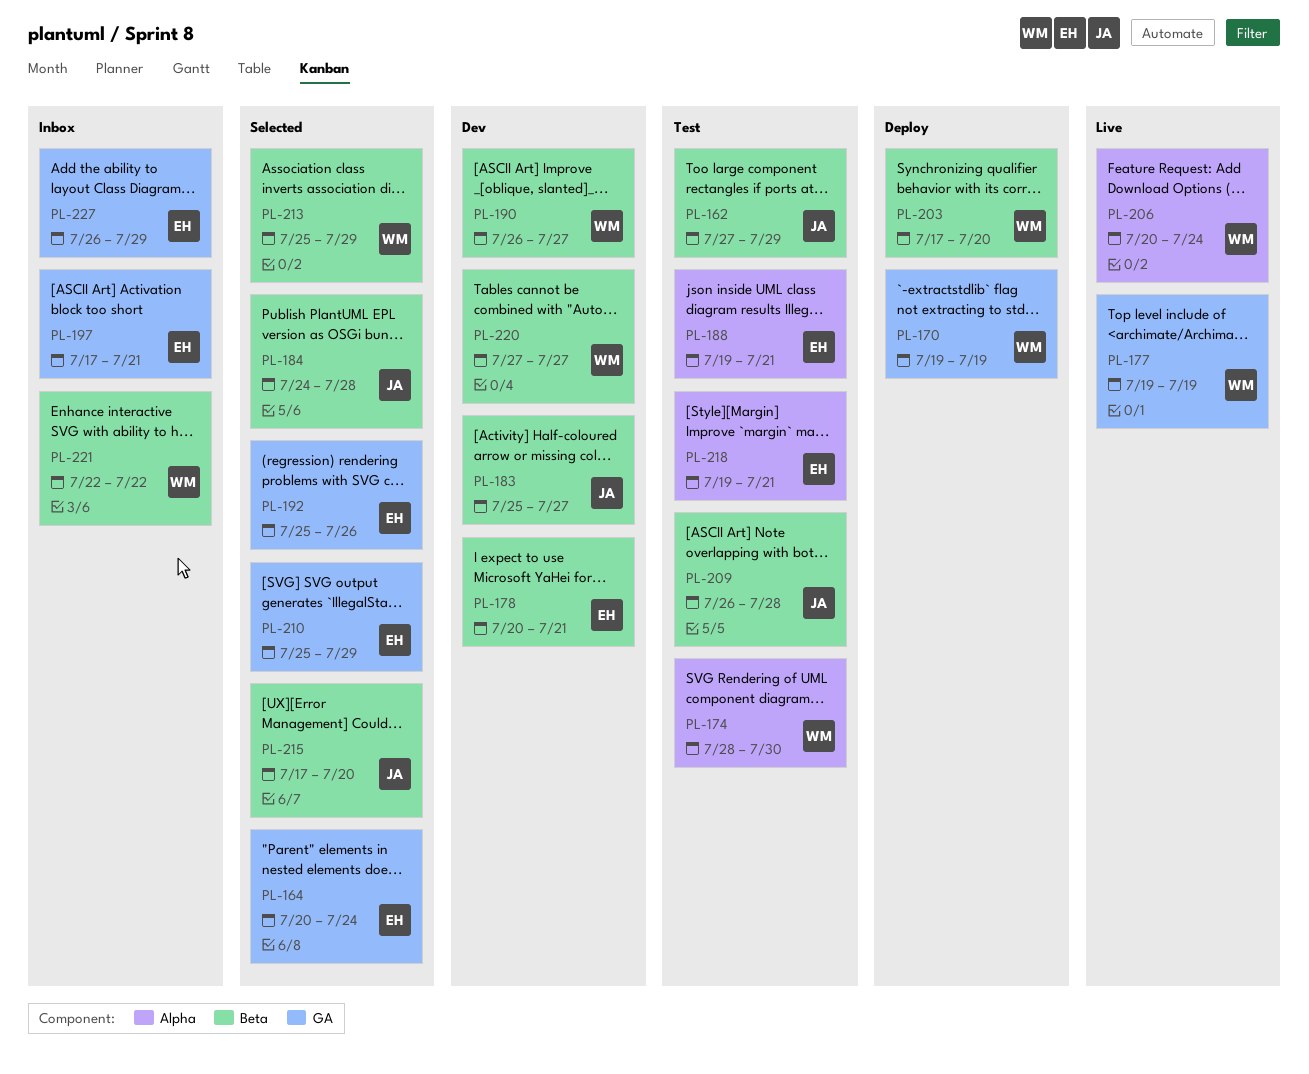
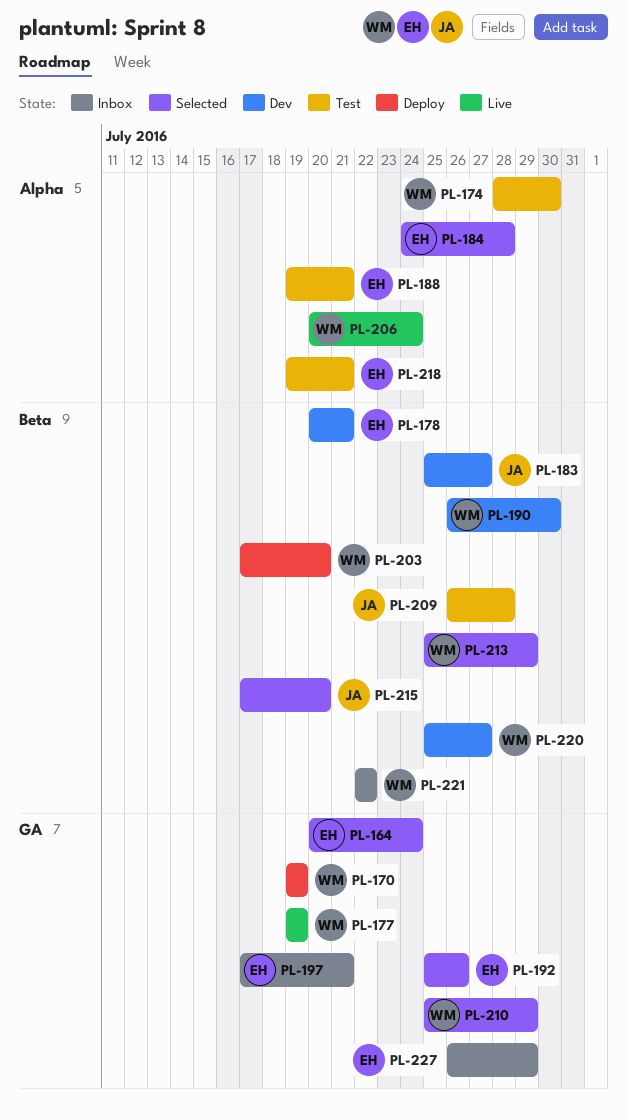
PL-162: present -> none
PL-184, owner: JA -> EH
PL-184, label: Beta -> Alpha
PL-190, due: Jul 27 -> Jul 30
PL-210, owner: EH -> WM
PL-220, start: Jul 27 -> Jul 25

